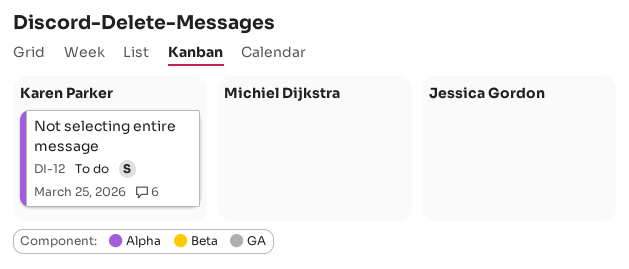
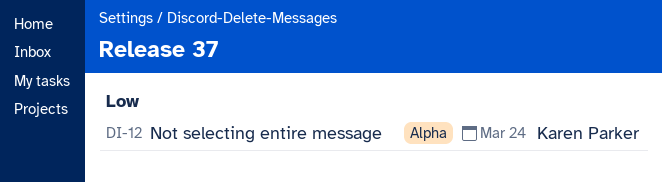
DI-12, due: Mar 25 -> Mar 24

